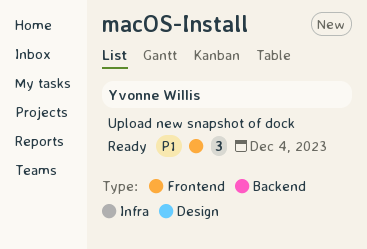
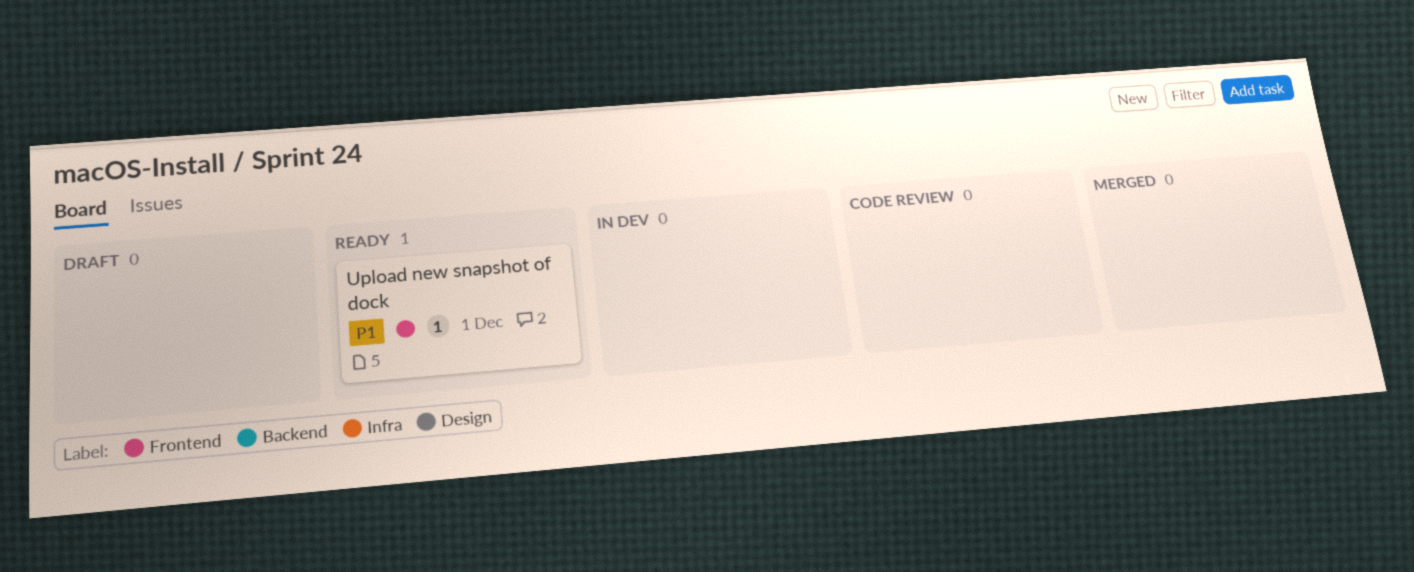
Upload new snapshot of dock, estimate: 3 -> 1
Upload new snapshot of dock, due: Dec 4 -> Dec 1

